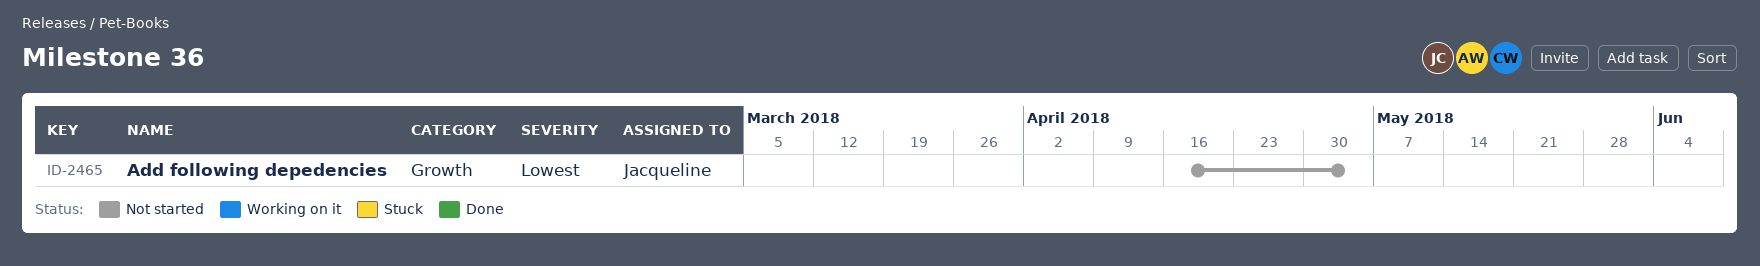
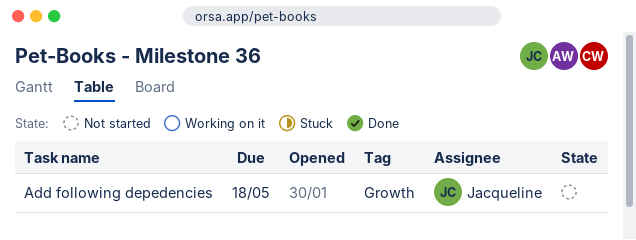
Add following depedencies, due: May 4 -> May 18

